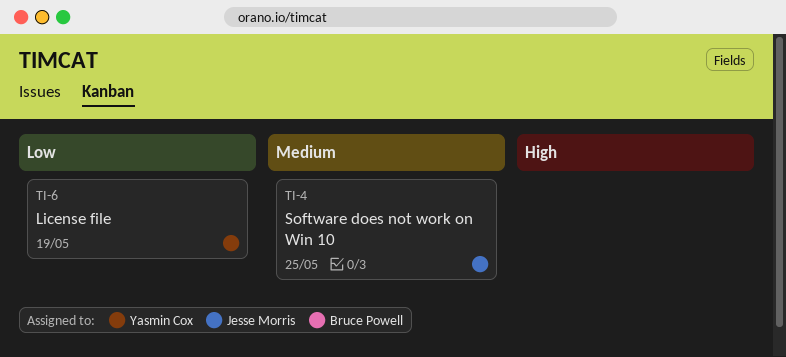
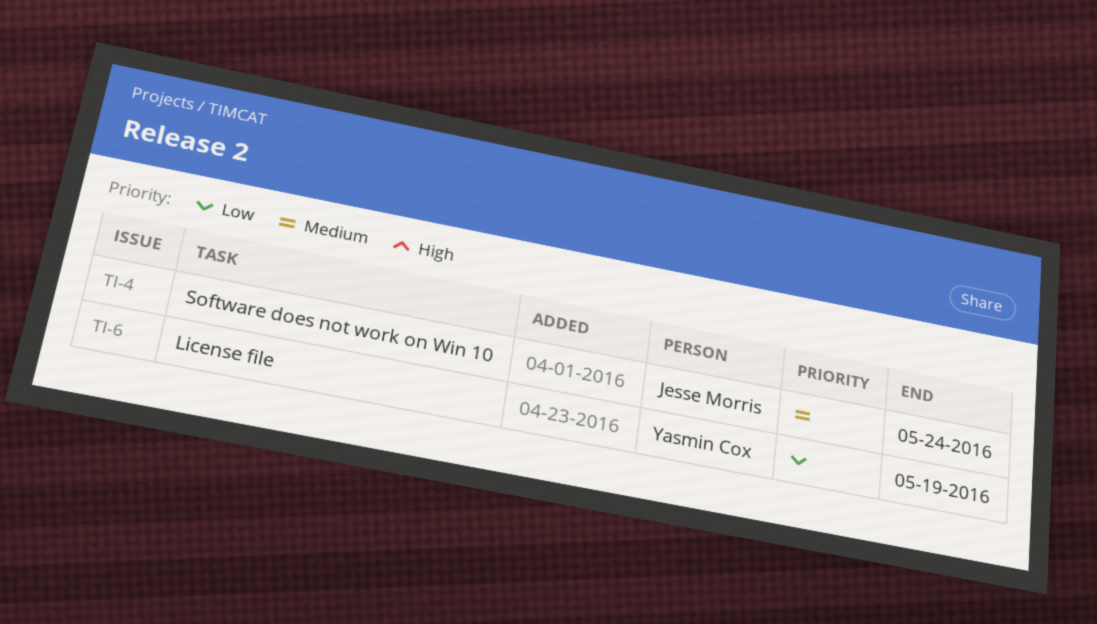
TI-4, due: May 25 -> May 24

